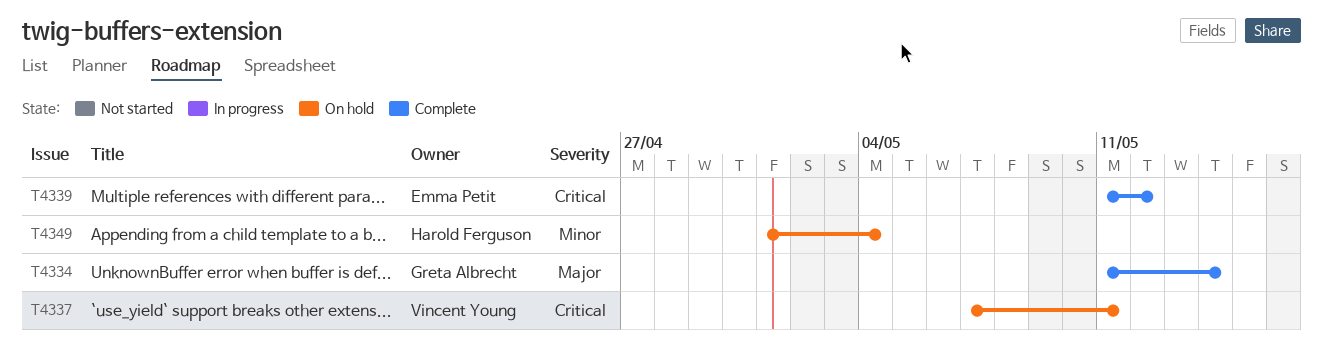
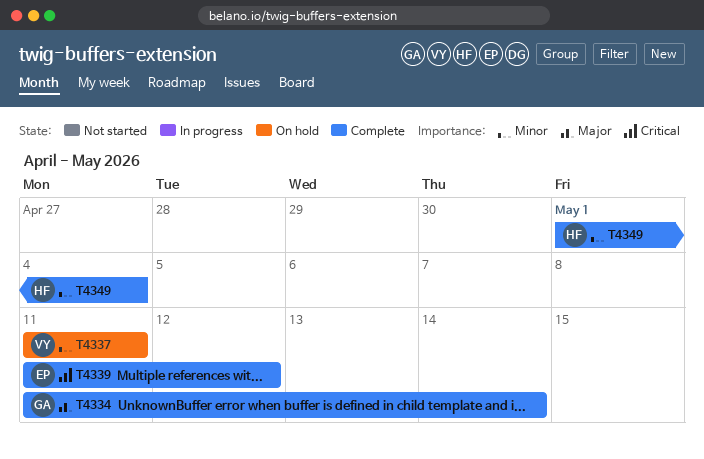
T4337, priority: Critical -> Minor
T4337, start: May 7 -> May 11
T4349, status: On hold -> Complete

